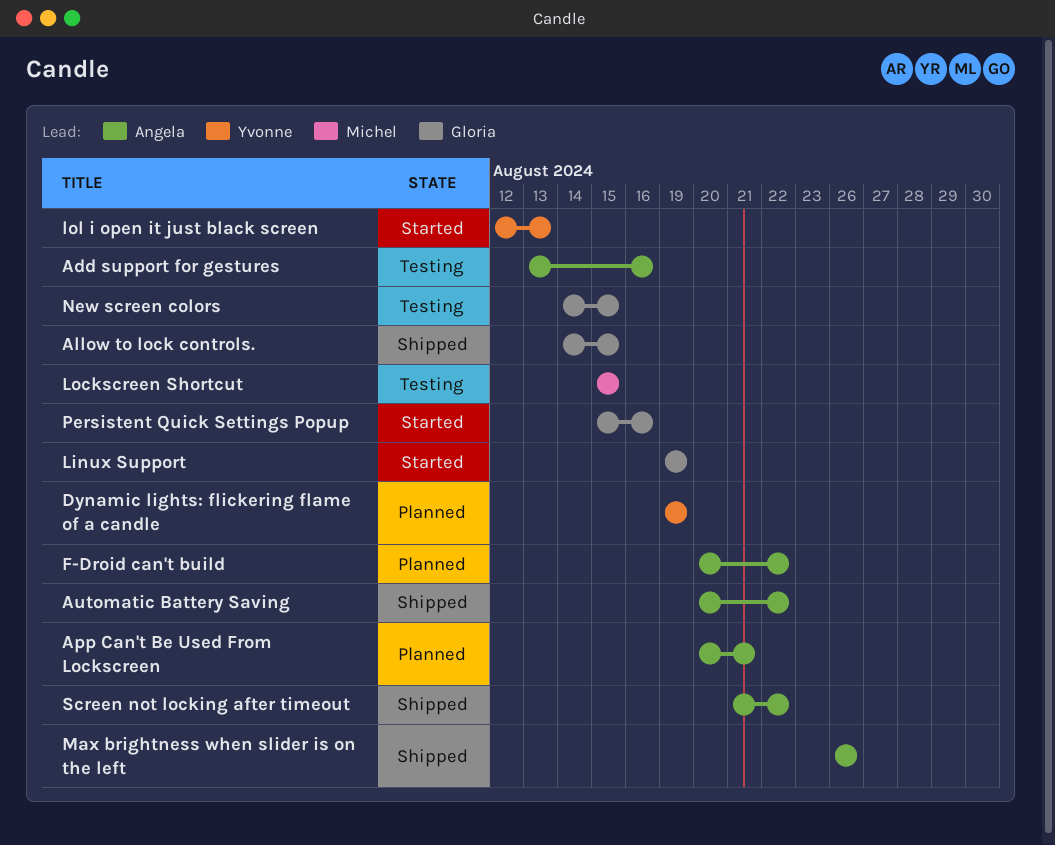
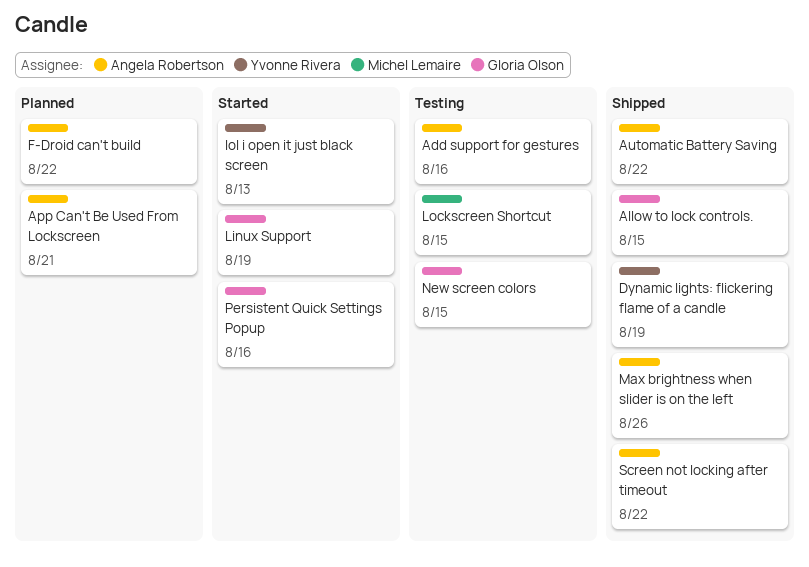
Dynamic lights: flickering flame of a candle, status: Planned -> Shipped

